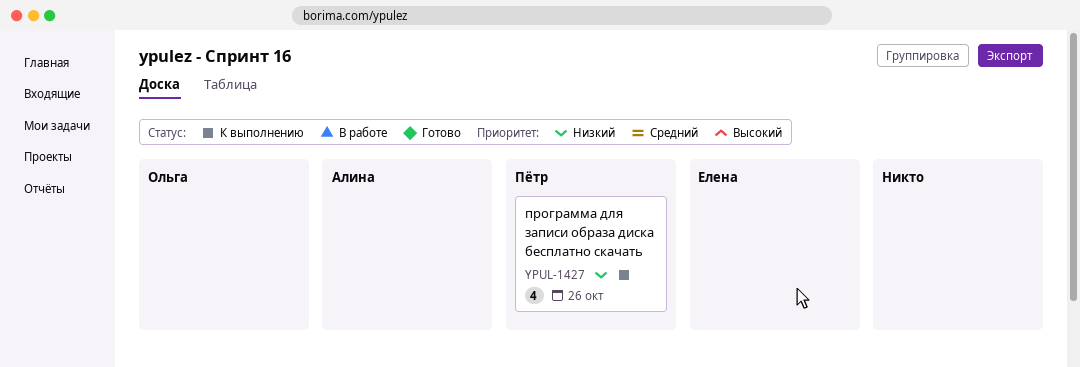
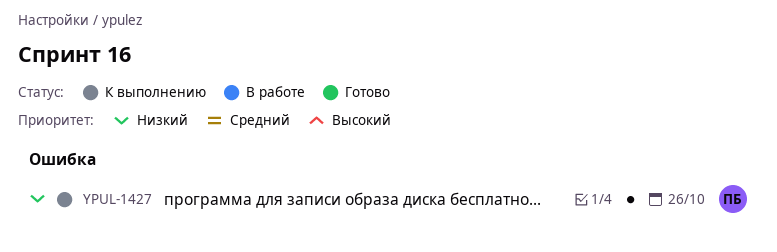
YPUL-1427, estimate: 4 -> 1

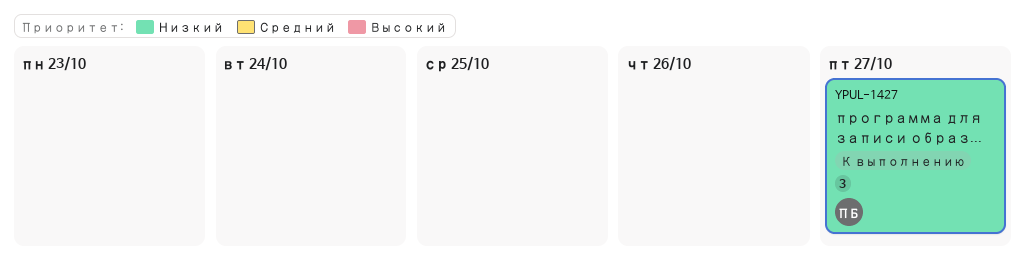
YPUL-1427, estimate: 1 -> 3
YPUL-1427, due: Oct 26 -> Oct 27

